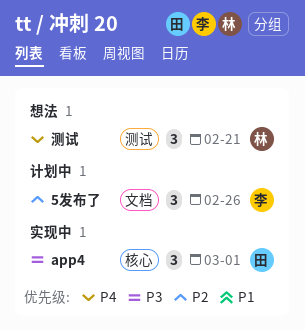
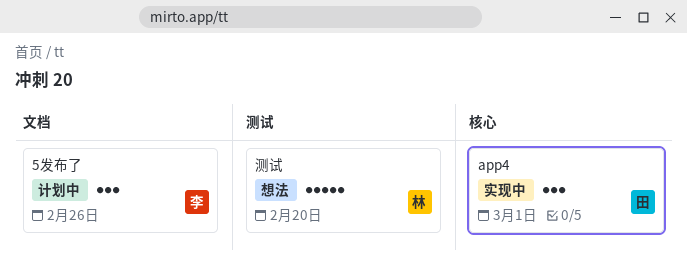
测试, estimate: 3 -> 5
测试, due: Feb 21 -> Feb 20

